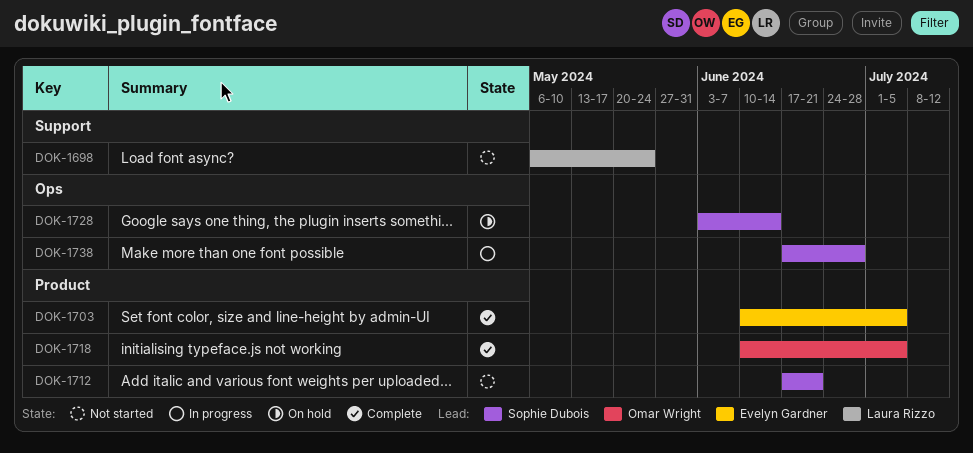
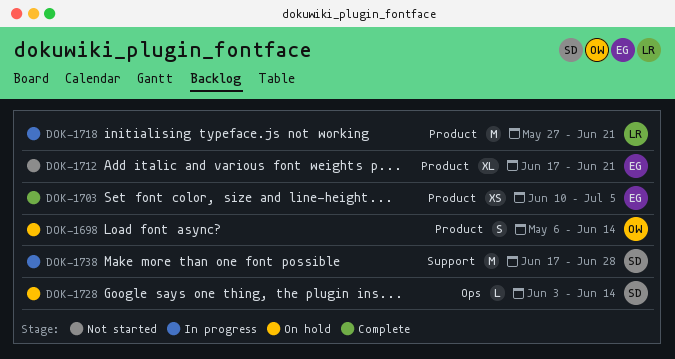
DOK-1698, status: Not started -> On hold
DOK-1698, owner: Laura Rizzo -> Omar Wright
DOK-1698, label: Support -> Product
DOK-1698, due: May 24 -> Jun 14
DOK-1712, owner: Sophie Dubois -> Evelyn Gardner
DOK-1718, status: Complete -> In progress
DOK-1718, owner: Omar Wright -> Laura Rizzo
DOK-1718, start: Jun 10 -> May 27
DOK-1718, due: Jul 5 -> Jun 21
DOK-1738, label: Ops -> Support

